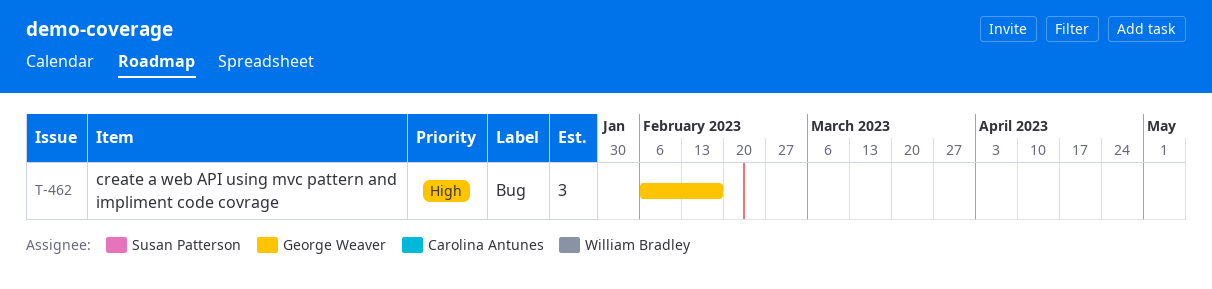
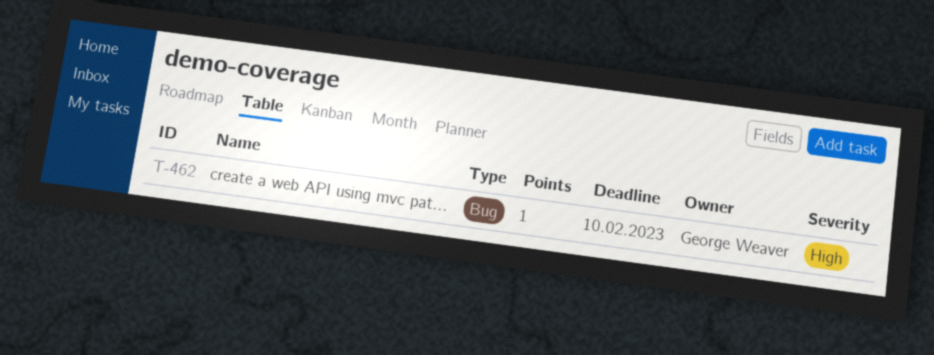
T-462, estimate: 3 -> 1
T-462, due: Feb 17 -> Feb 10

